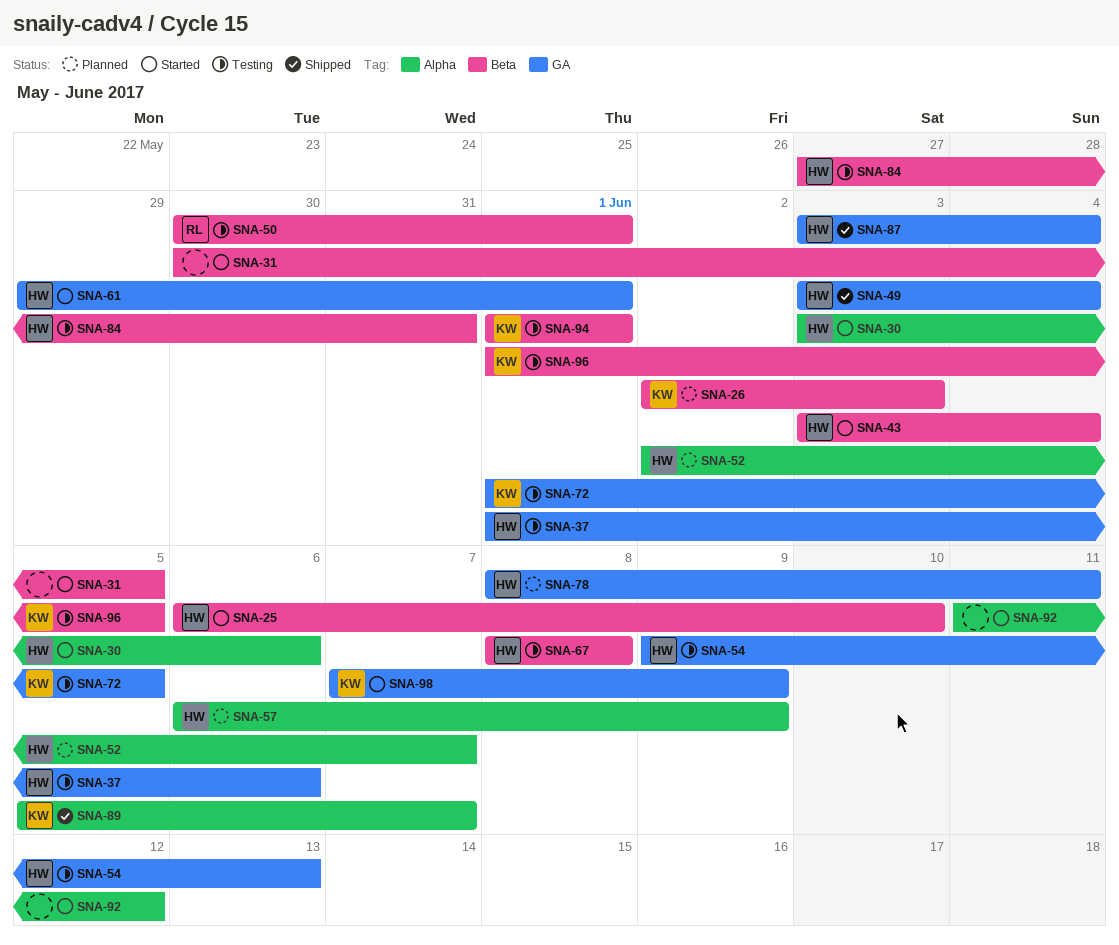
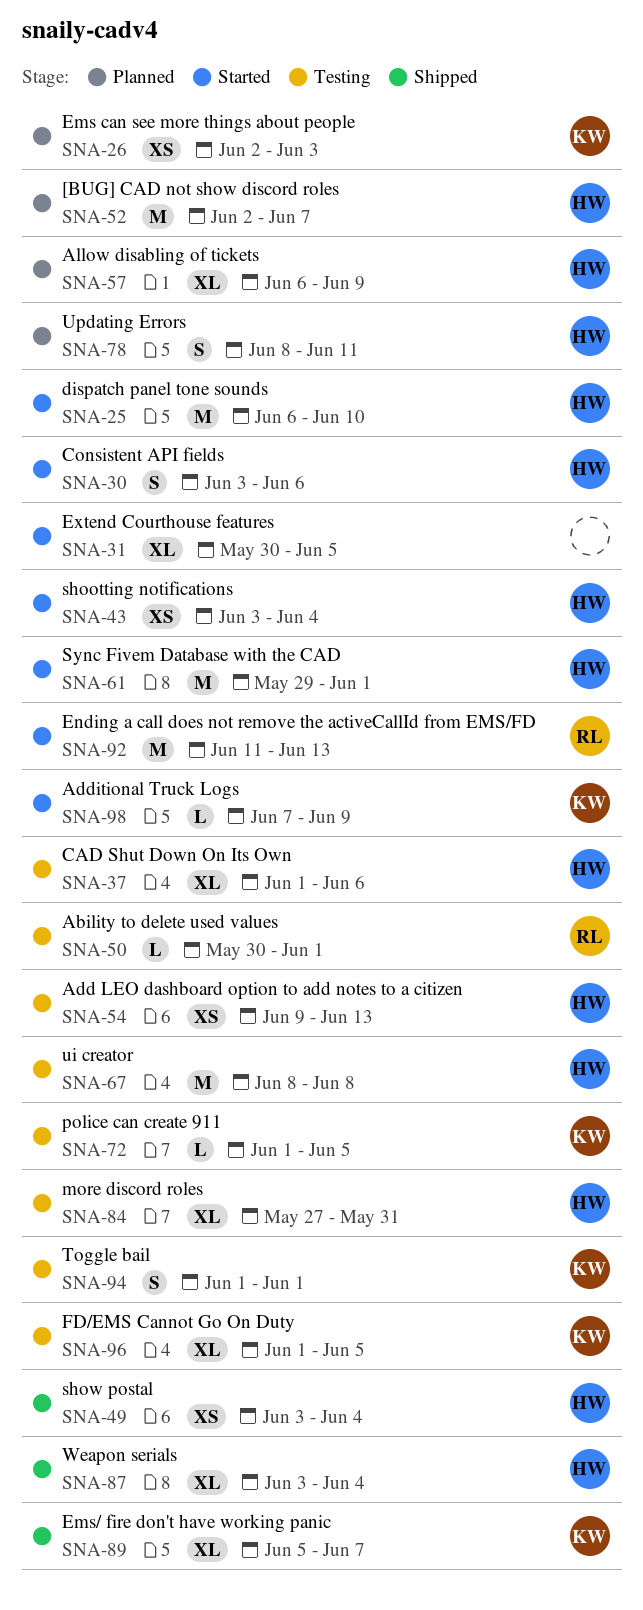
SNA-92, owner: none -> RL
SNA-92, due: Jun 12 -> Jun 13

